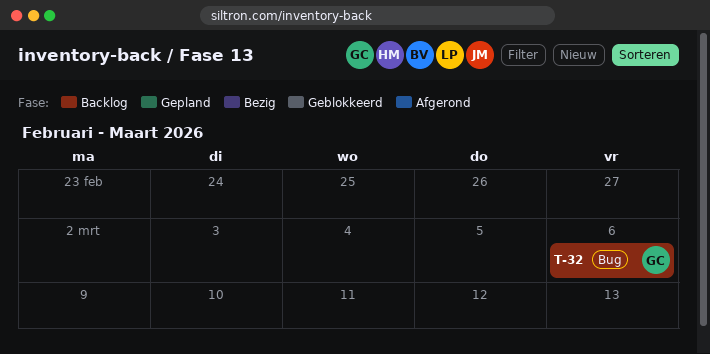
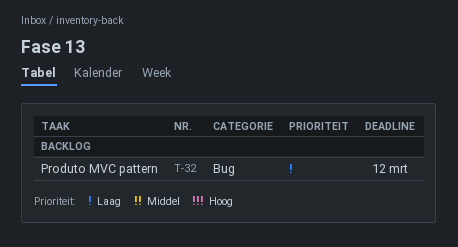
T-32, due: Mar 6 -> Mar 12

